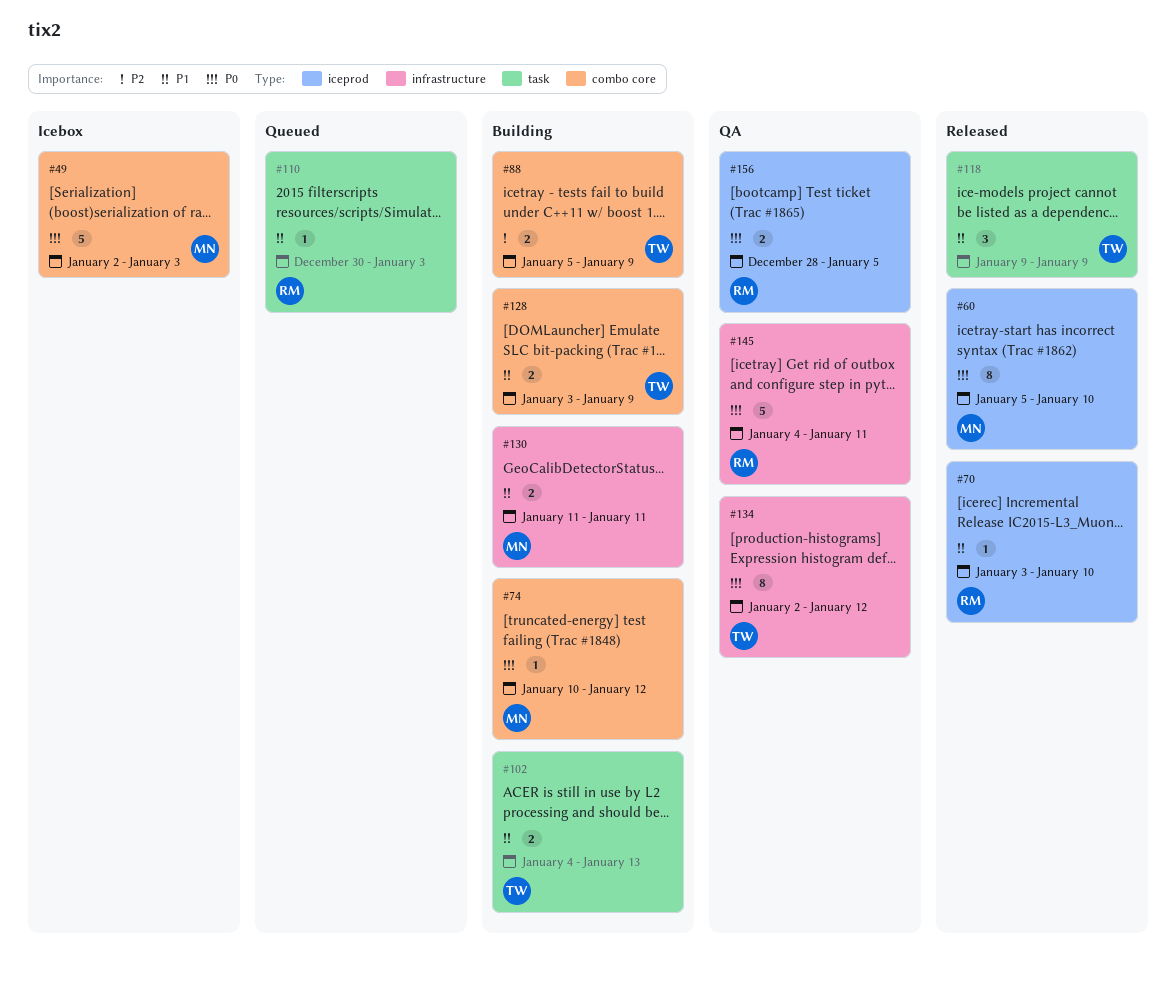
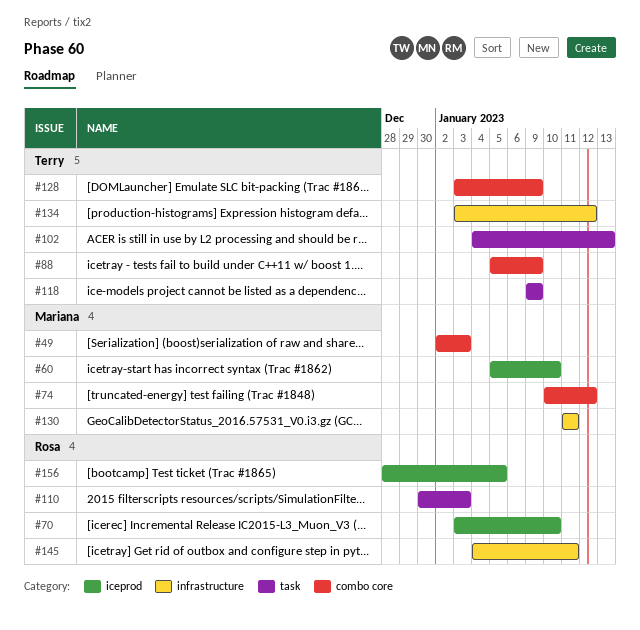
#134, start: Jan 2 -> Jan 3

